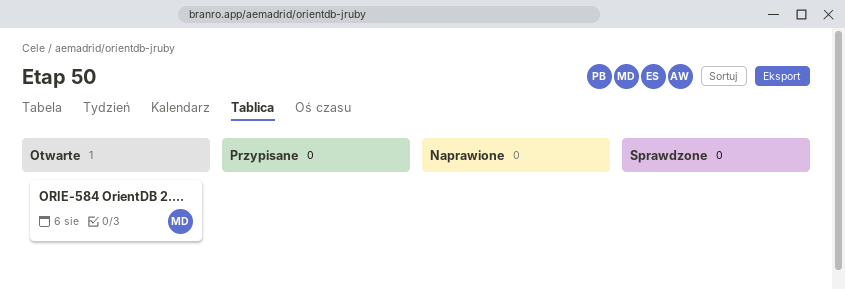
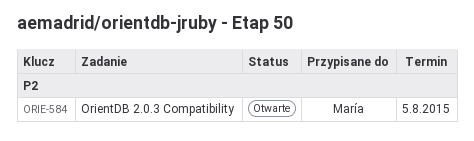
ORIE-584, due: Aug 6 -> Aug 5

